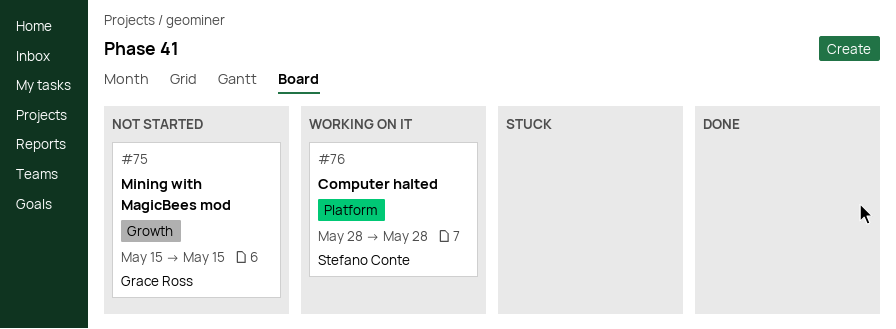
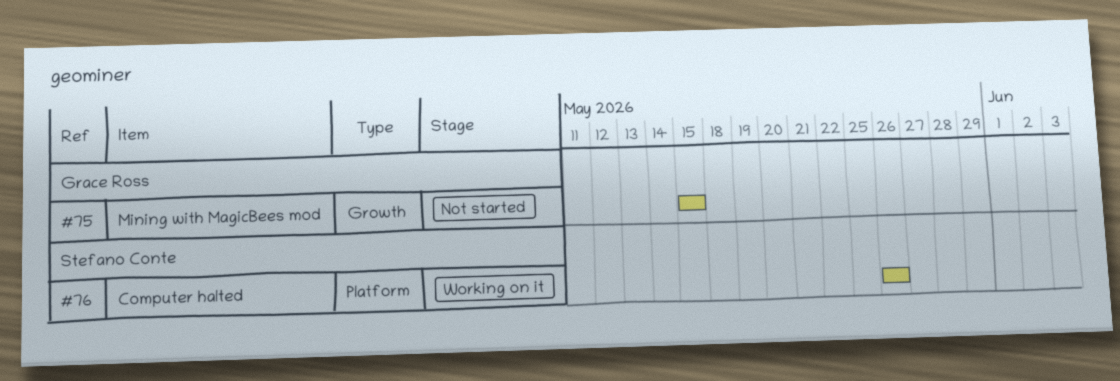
#76, start: May 28 -> May 26
#76, due: May 28 -> May 26

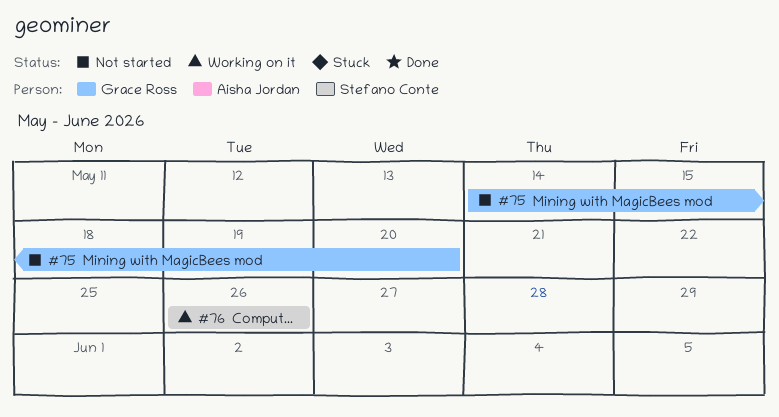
#75, start: May 15 -> May 14
#75, due: May 15 -> May 20

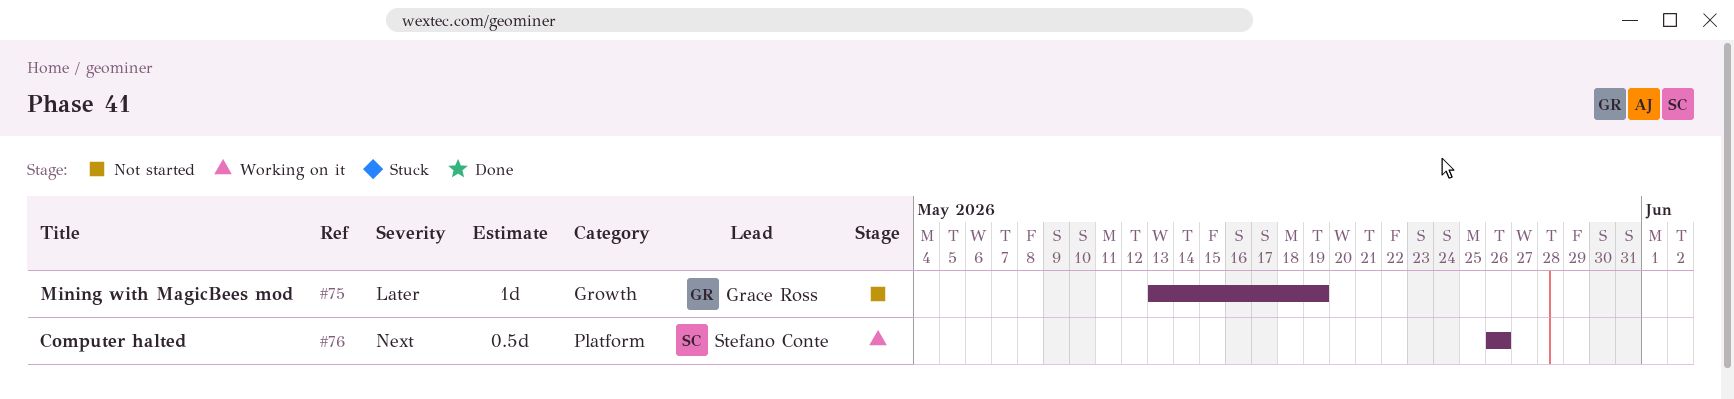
#75, start: May 14 -> May 13
#75, due: May 20 -> May 19

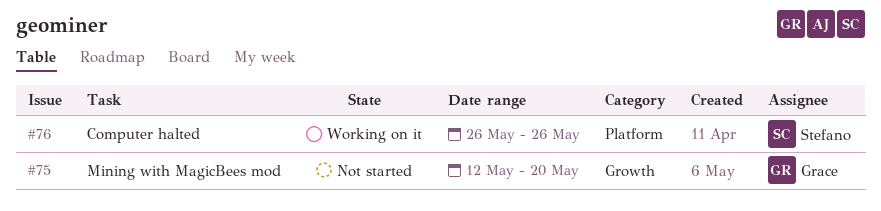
#75, start: May 13 -> May 12
#75, due: May 19 -> May 20

